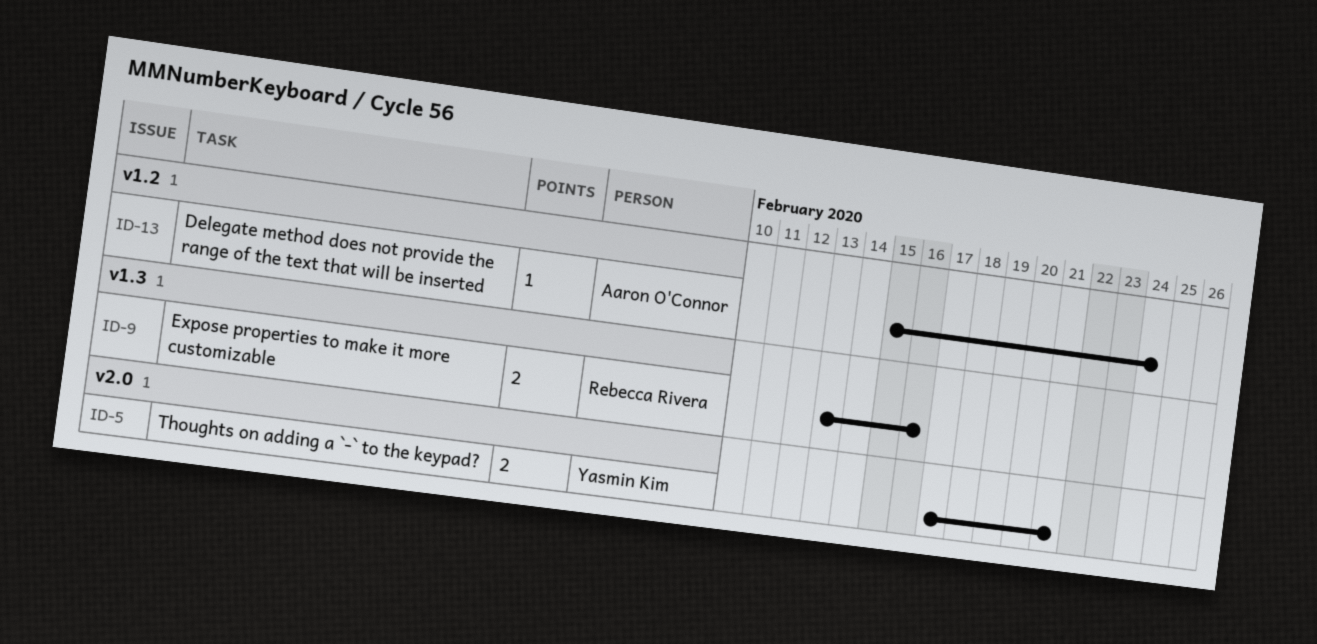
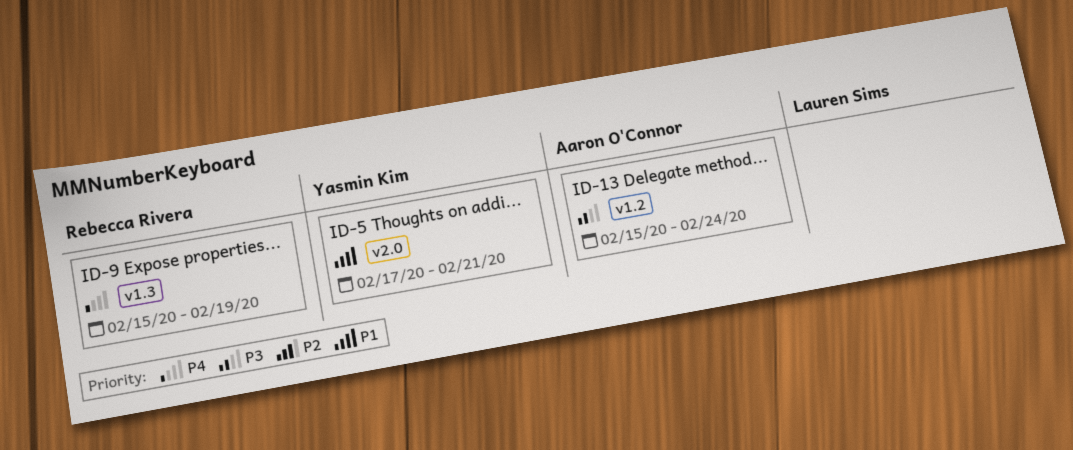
ID-9, start: Feb 13 -> Feb 15
ID-9, due: Feb 16 -> Feb 19

